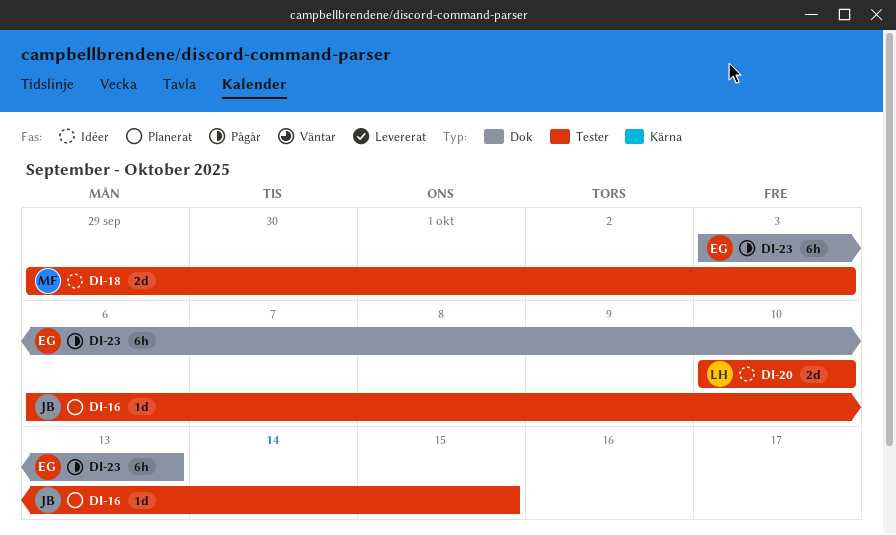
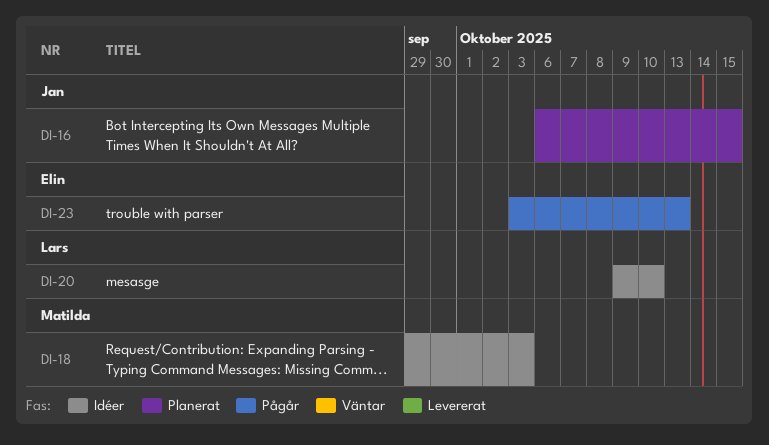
DI-20, start: Oct 10 -> Oct 9

